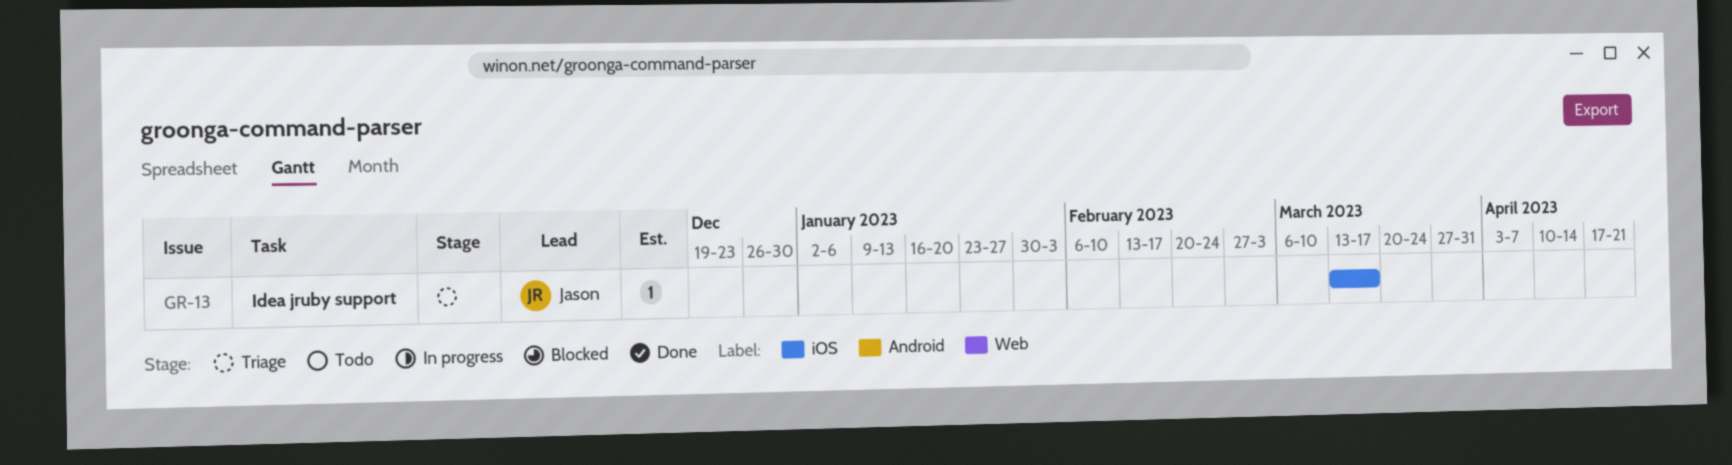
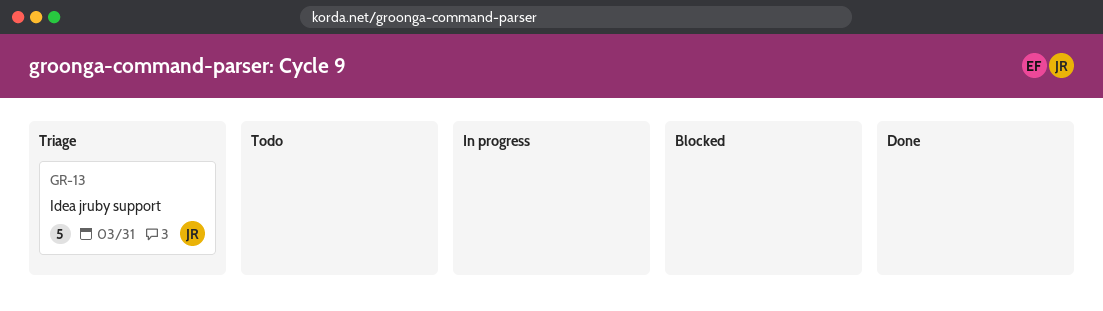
GR-13, estimate: 1 -> 5
GR-13, due: Mar 17 -> Mar 31

